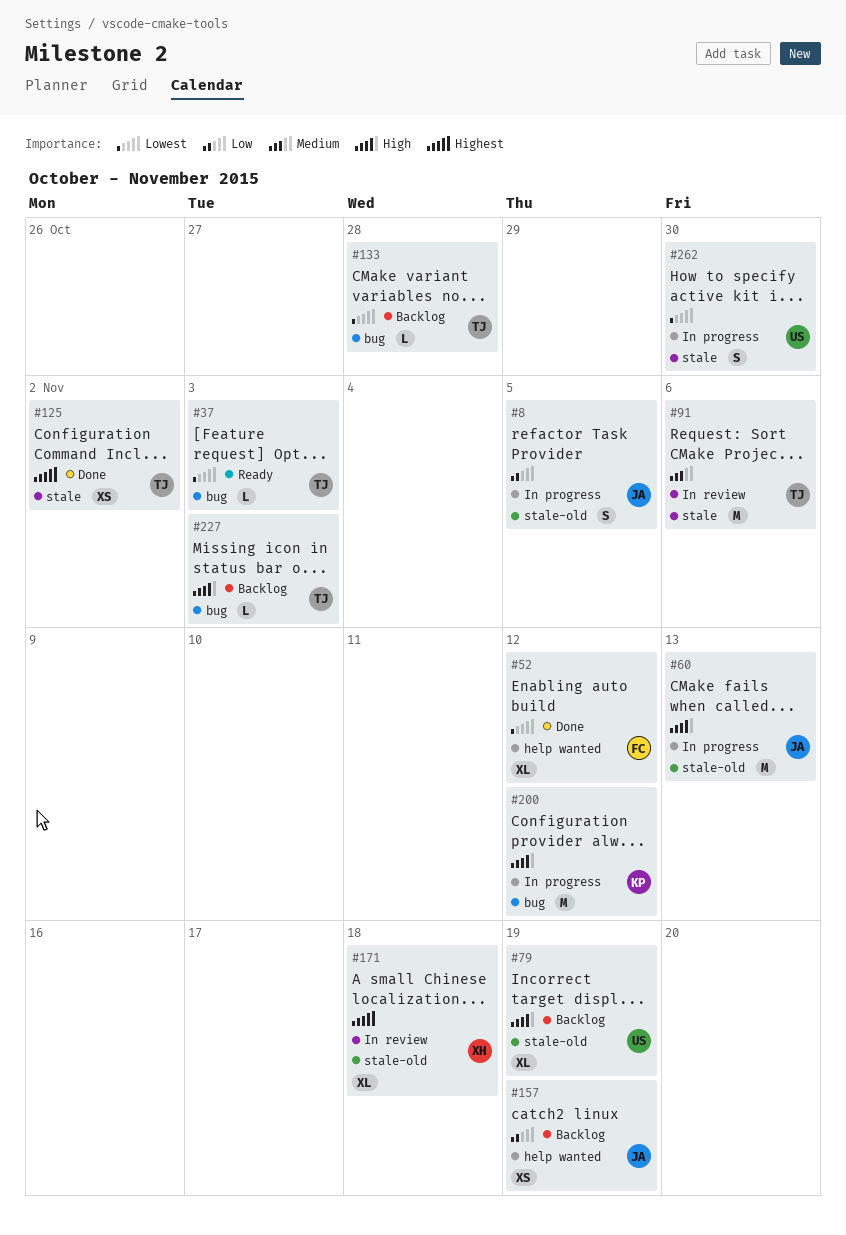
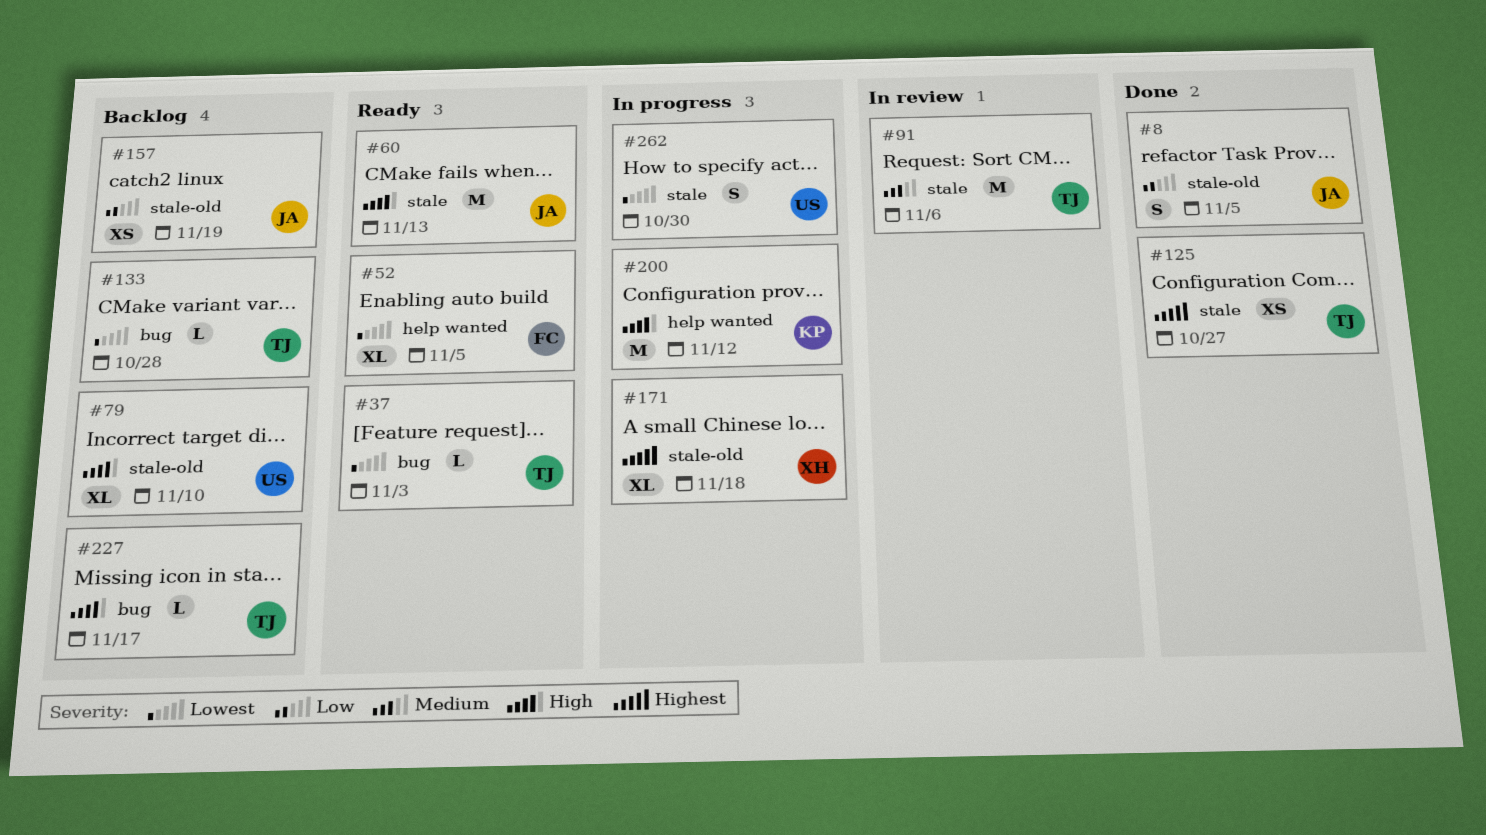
#8, status: In progress -> Done
#52, status: Done -> Ready
#52, due: Nov 12 -> Nov 5
#60, status: In progress -> Ready
#60, label: stale-old -> stale
#79, due: Nov 19 -> Nov 10
#125, due: Nov 2 -> Oct 27
#157, label: help wanted -> stale-old
#171, status: In review -> In progress
#200, label: bug -> help wanted
#227, due: Nov 3 -> Nov 17

